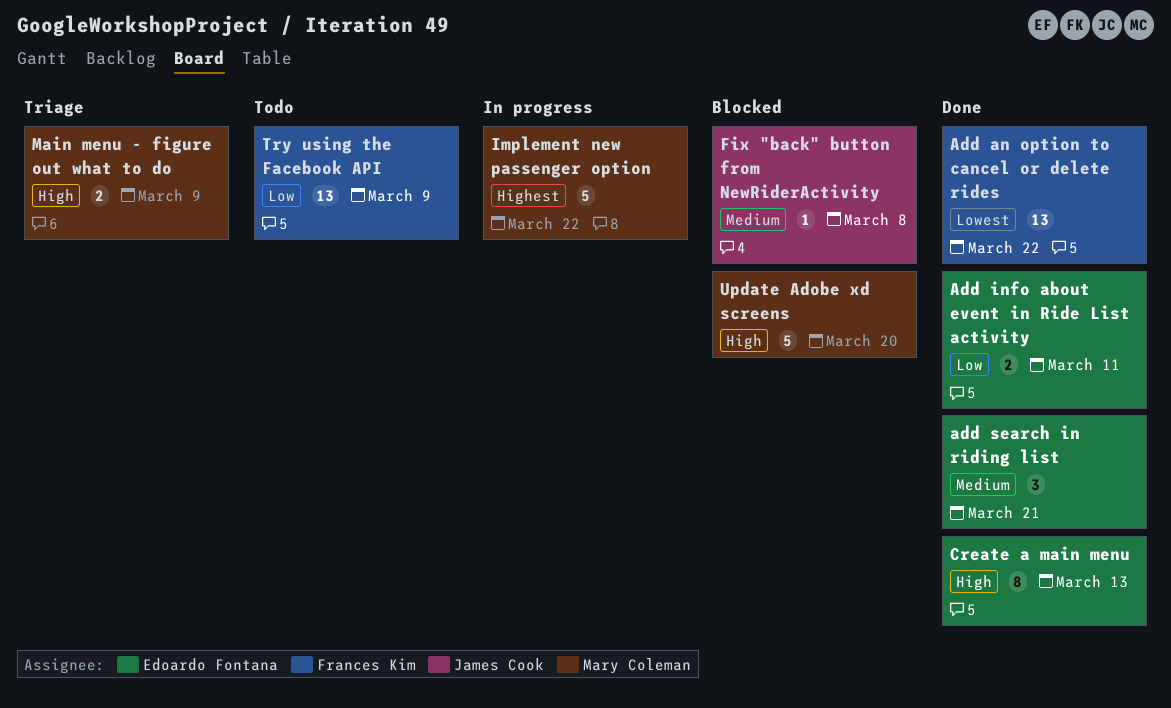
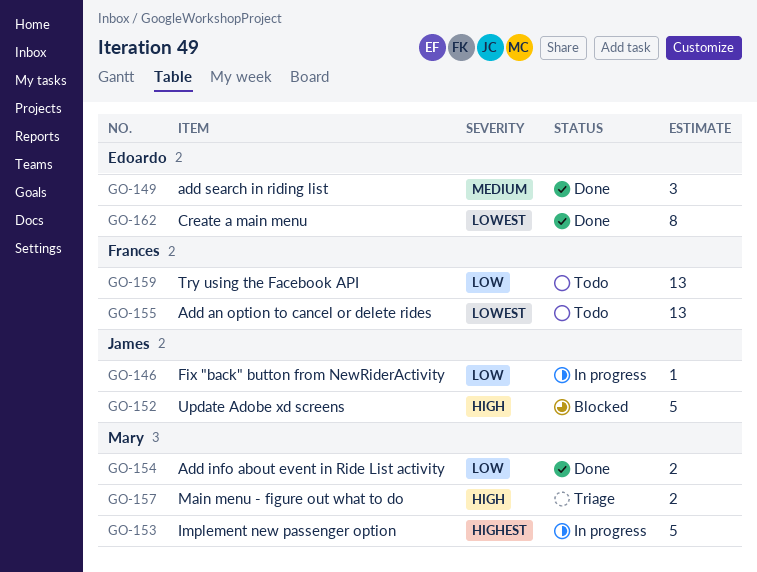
Add an option to cancel or delete rides, status: Done -> Todo
Add info about event in Ride List activity, owner: Edoardo Fontana -> Mary Coleman
Create a main menu, priority: High -> Lowest
Fix "back" button from NewRiderActivity, status: Blocked -> In progress
Fix "back" button from NewRiderActivity, priority: Medium -> Low
Update Adobe xd screens, owner: Mary Coleman -> James Cook

